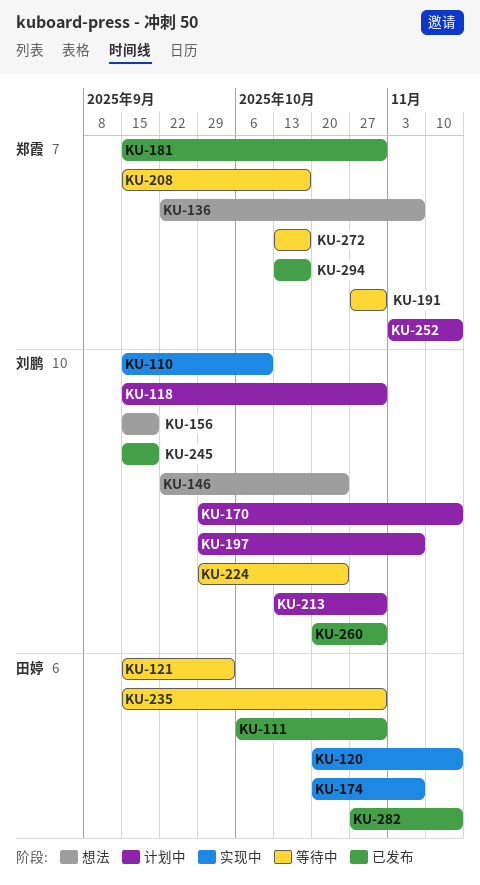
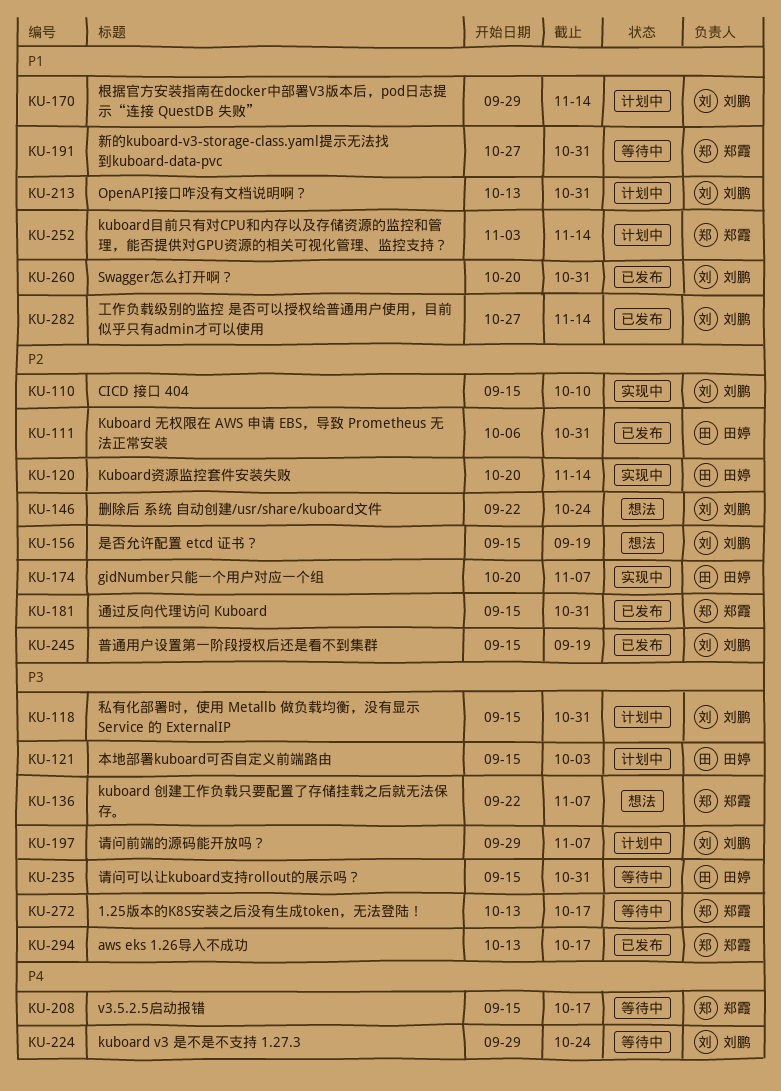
KU-121, status: 等待中 -> 计划中
KU-282, owner: 田婷 -> 刘鹏

